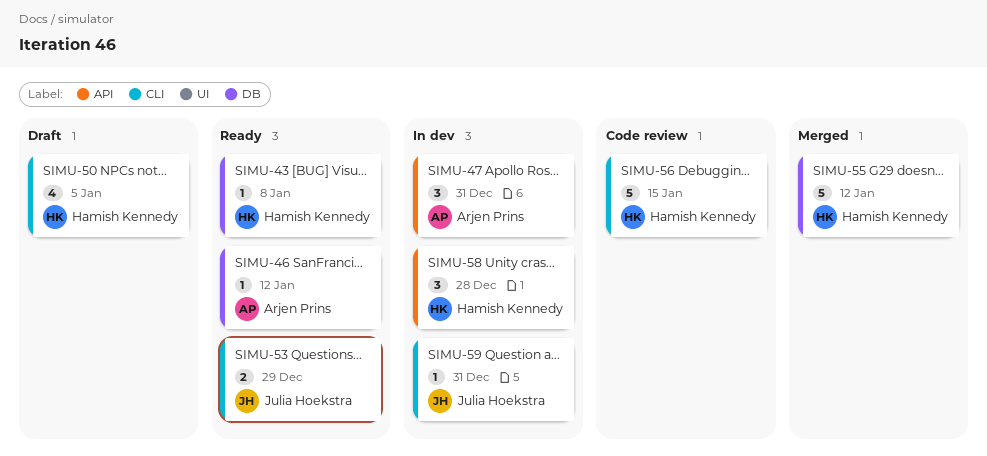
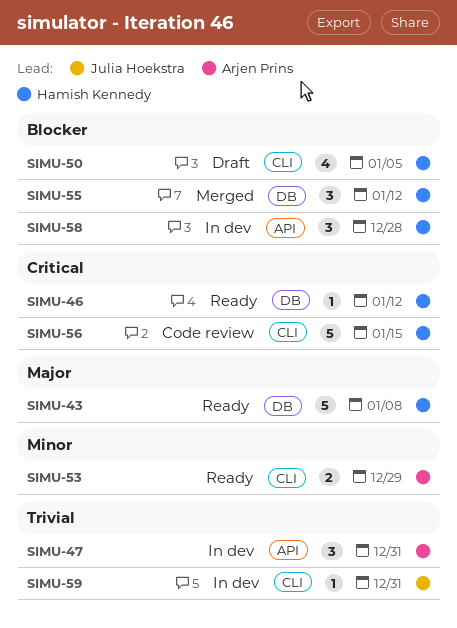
SIMU-43, estimate: 1 -> 5
SIMU-46, owner: Arjen Prins -> Hamish Kennedy
SIMU-53, owner: Julia Hoekstra -> Arjen Prins
SIMU-55, estimate: 5 -> 3

